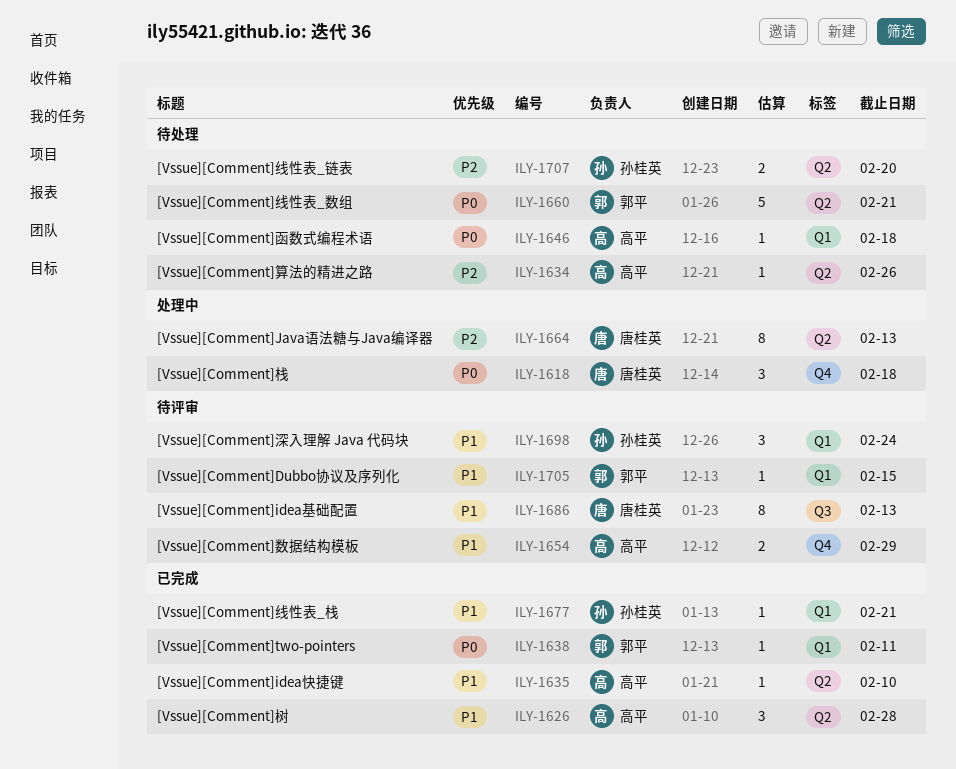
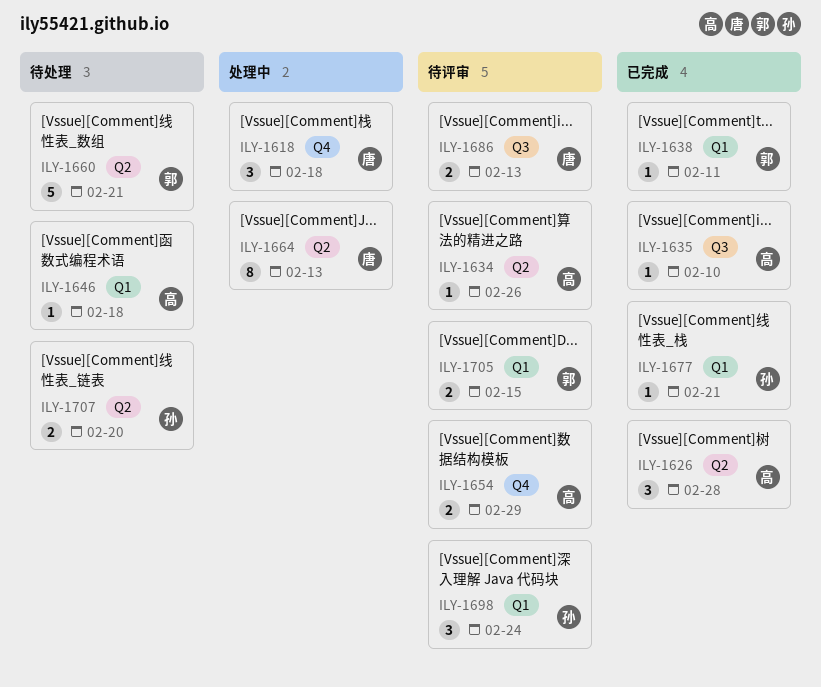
ILY-1634, status: 待处理 -> 待评审
ILY-1635, label: Q2 -> Q3
ILY-1686, estimate: 8 -> 2
ILY-1705, estimate: 1 -> 2

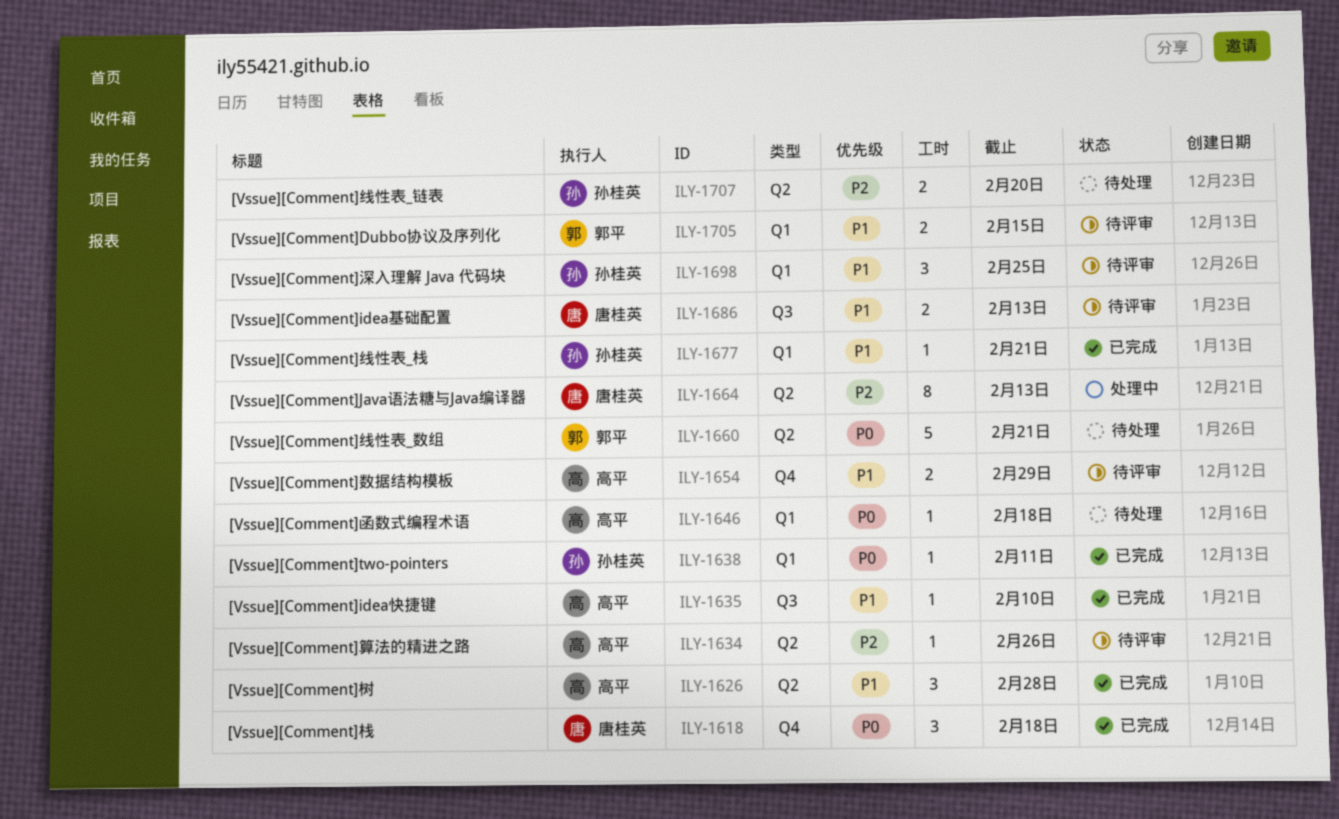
ILY-1618, status: 处理中 -> 已完成
ILY-1638, owner: 郭平 -> 孙桂英
ILY-1698, due: Feb 24 -> Feb 25

